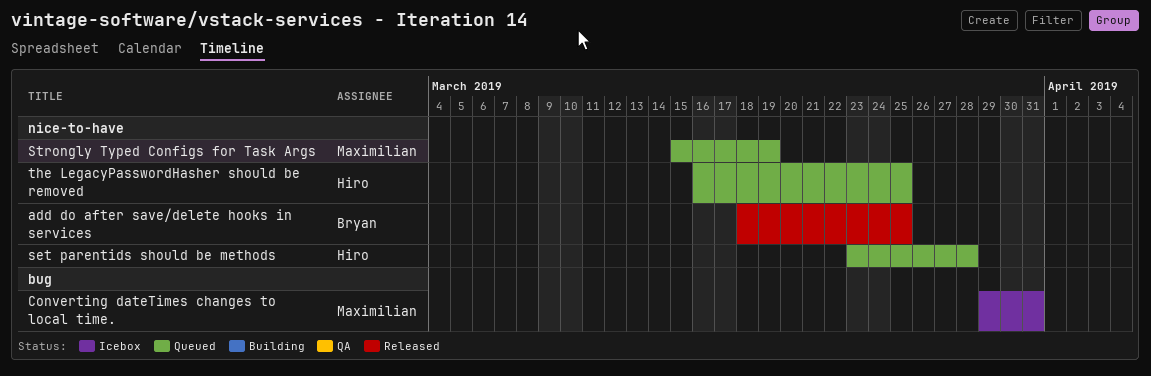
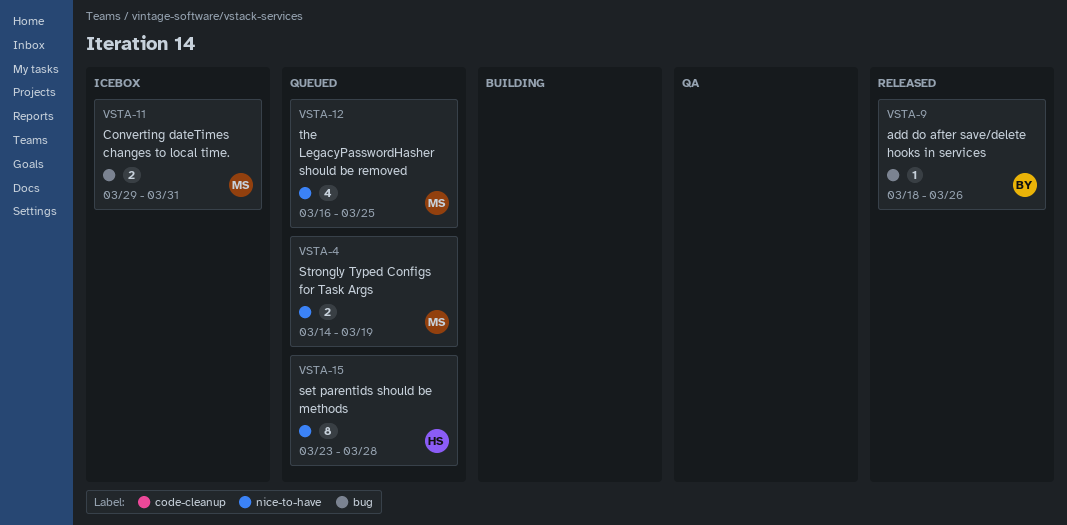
add do after save/delete hooks in services, label: nice-to-have -> bug
add do after save/delete hooks in services, due: Mar 25 -> Mar 26
Strongly Typed Configs for Task Args, start: Mar 15 -> Mar 14
the LegacyPasswordHasher should be removed, owner: Hiro -> Maximilian

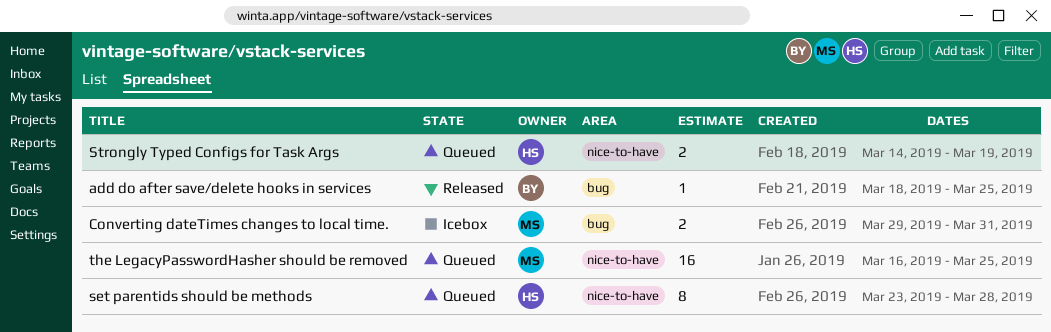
add do after save/delete hooks in services, due: Mar 26 -> Mar 25
Strongly Typed Configs for Task Args, owner: MS -> HS
the LegacyPasswordHasher should be removed, estimate: 4 -> 16

